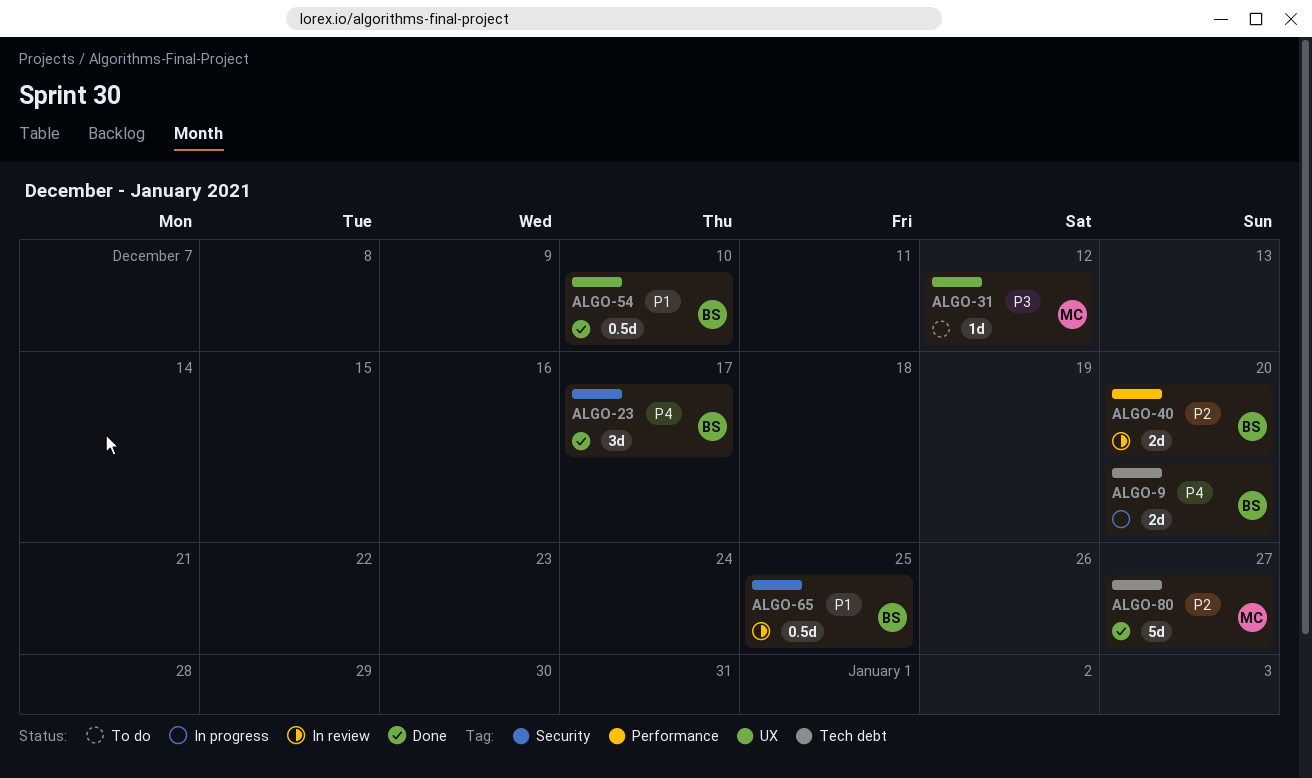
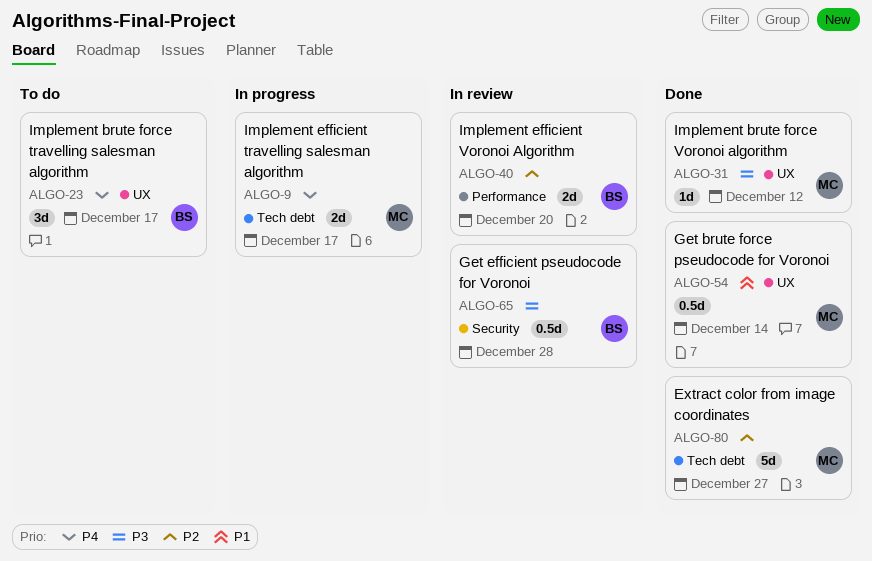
ALGO-9, owner: BS -> MC
ALGO-9, due: Dec 20 -> Dec 17
ALGO-23, status: Done -> To do
ALGO-23, label: Security -> UX
ALGO-31, status: To do -> Done
ALGO-54, owner: BS -> MC
ALGO-54, due: Dec 10 -> Dec 14
ALGO-65, priority: P1 -> P3
ALGO-65, due: Dec 25 -> Dec 28

